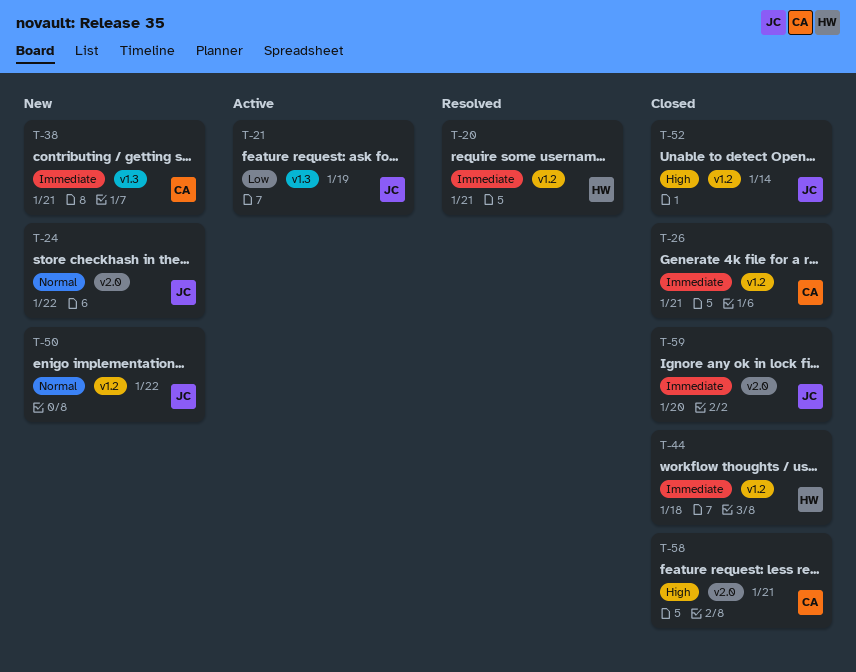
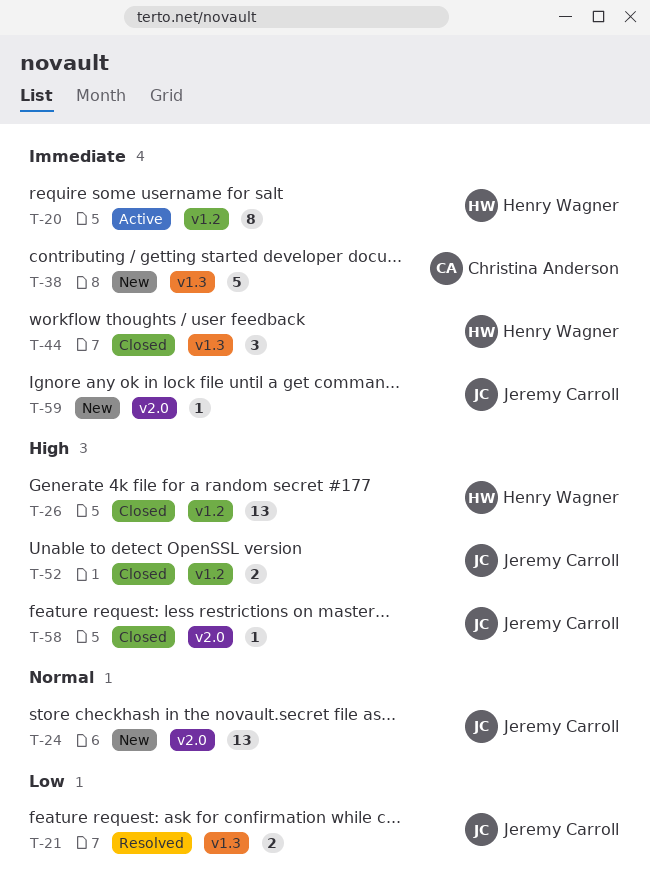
T-20, status: Resolved -> Active
T-21, status: Active -> Resolved
T-26, owner: Christina Anderson -> Henry Wagner
T-26, priority: Immediate -> High
T-44, label: v1.2 -> v1.3
T-50: present -> none
T-58, owner: Christina Anderson -> Jeremy Carroll
T-59, status: Closed -> New

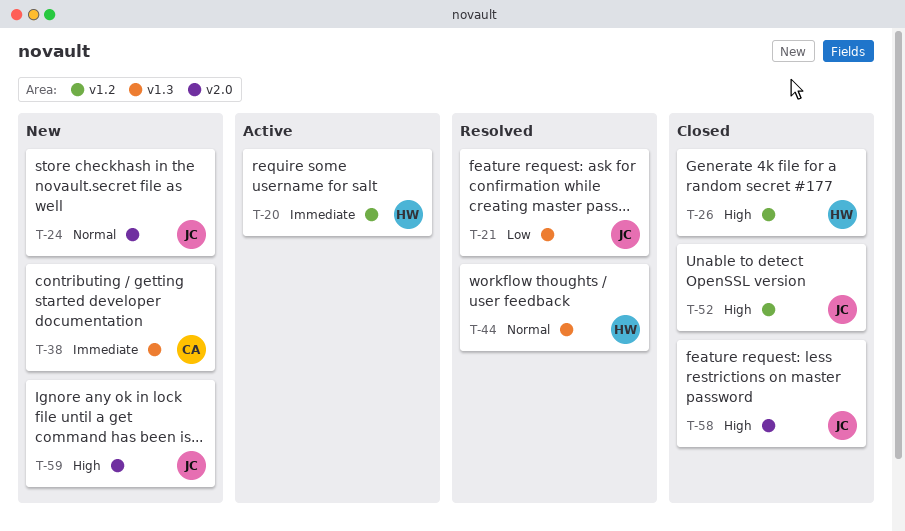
T-44, status: Closed -> Resolved
T-44, priority: Immediate -> Normal
T-59, priority: Immediate -> High

